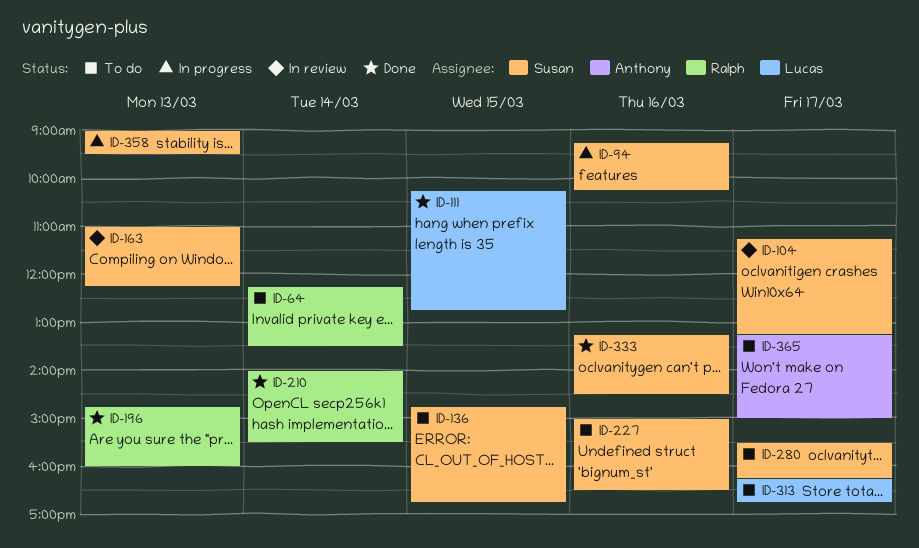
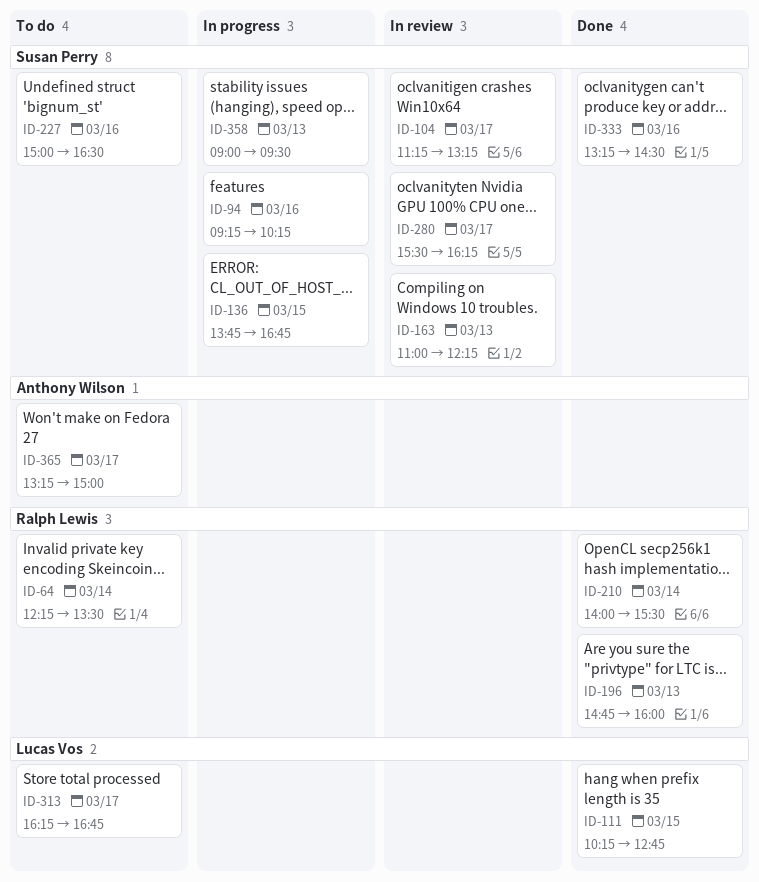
ID-136, status: To do -> In progress
ID-136, begins: 14:45 -> 13:45
ID-280, status: To do -> In review

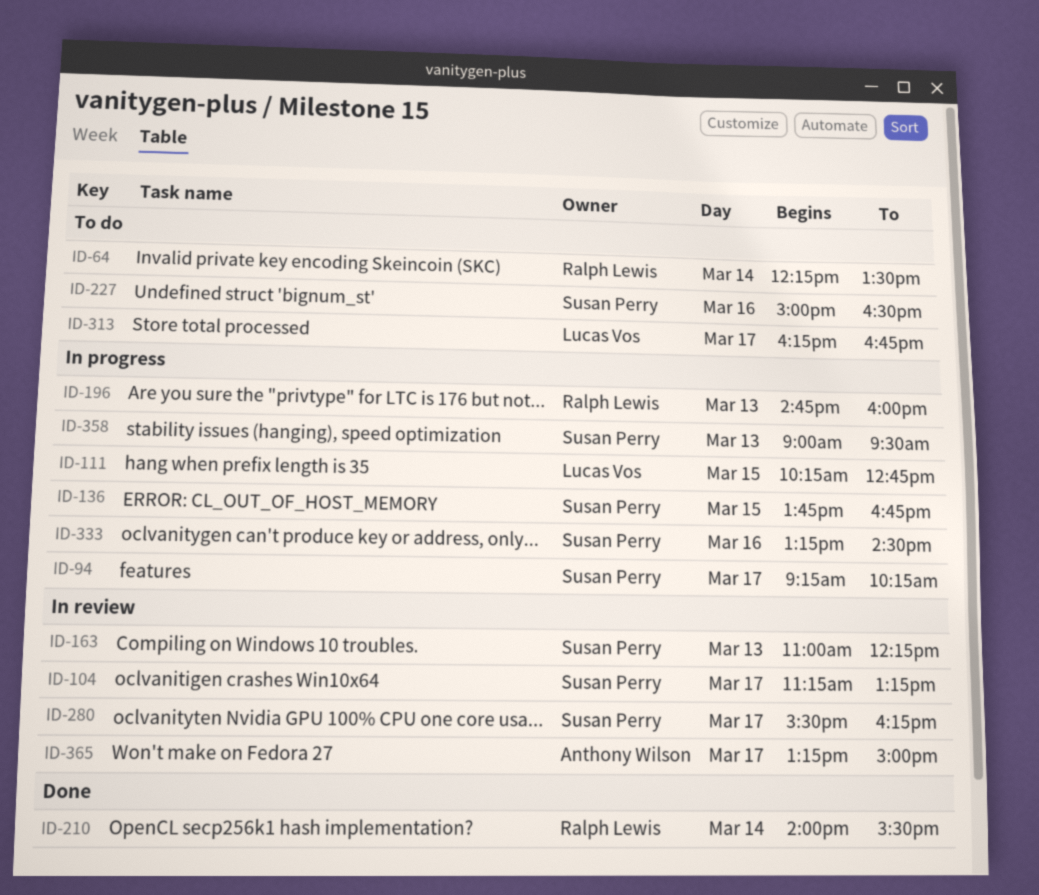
ID-94, day: Mar 16 -> Mar 17
ID-111, status: Done -> In progress
ID-196, status: Done -> In progress
ID-333, status: Done -> In progress
ID-365, status: To do -> In review

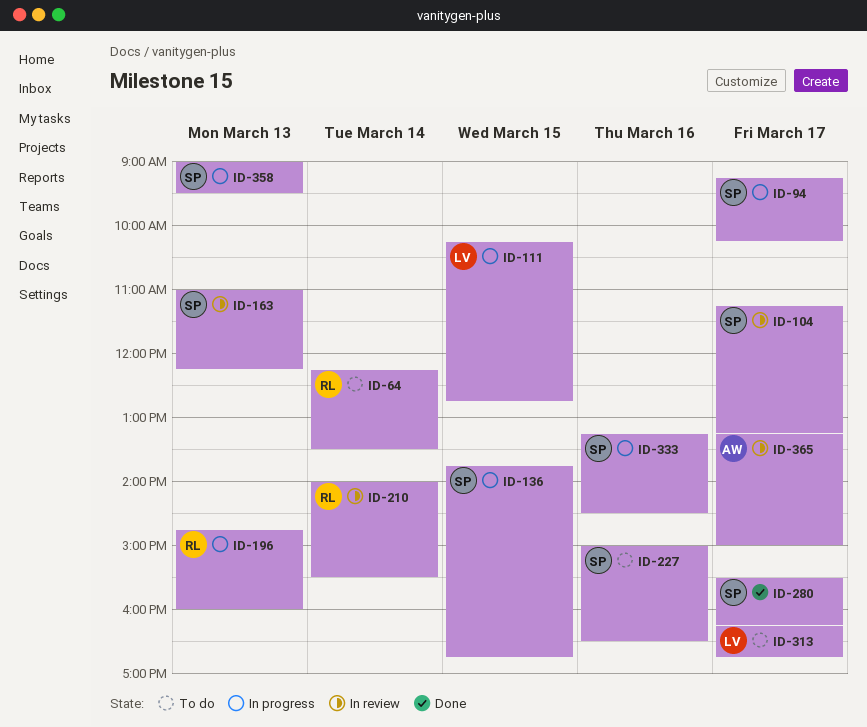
ID-210, status: Done -> In review
ID-280, status: In review -> Done

